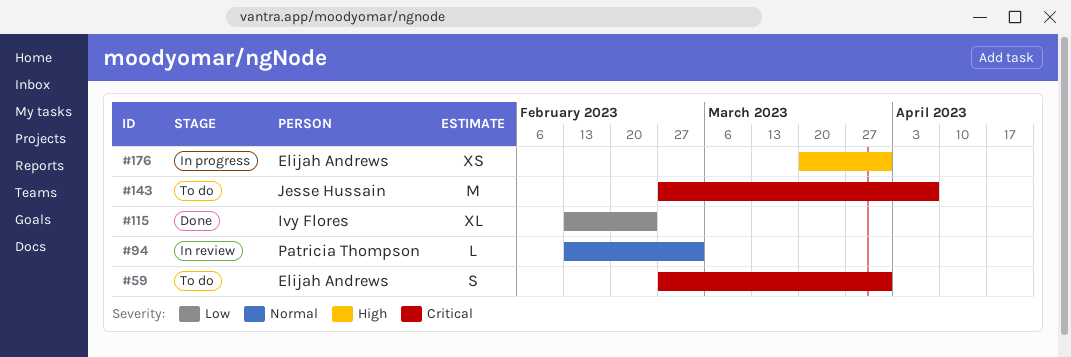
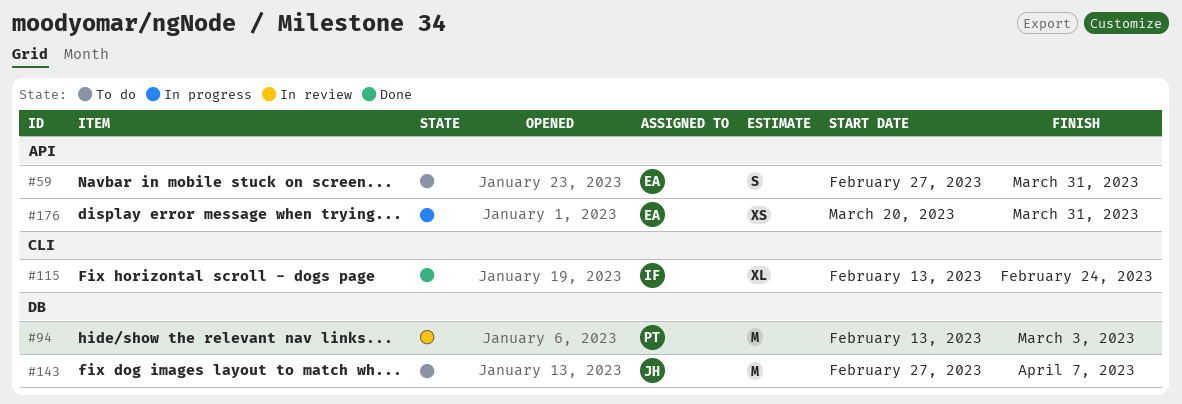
#94, estimate: L -> M

